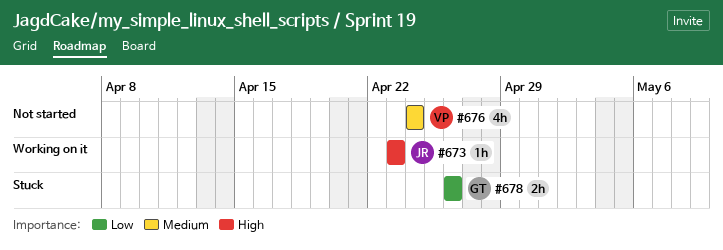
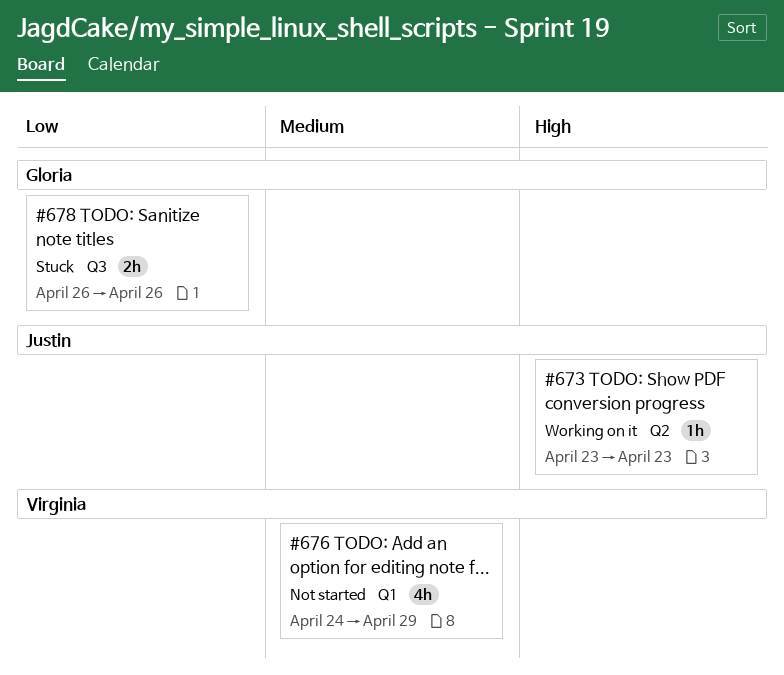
#676, due: Apr 24 -> Apr 29

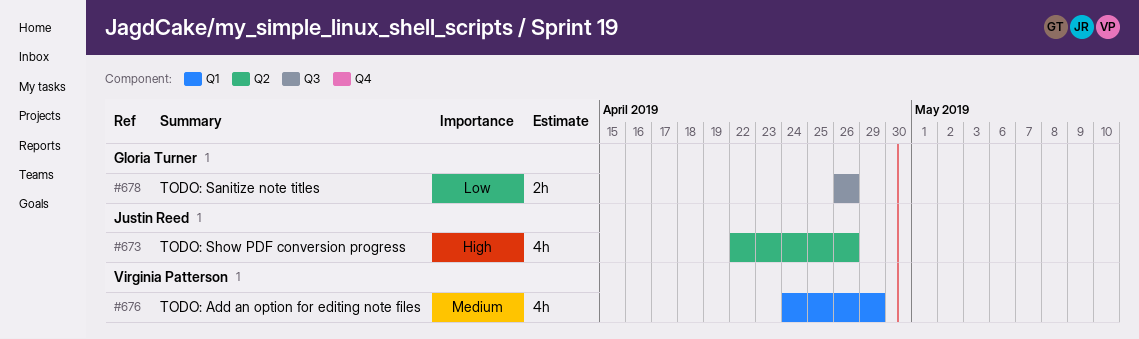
#673, estimate: 1h -> 4h
#673, start: Apr 23 -> Apr 22
#673, due: Apr 23 -> Apr 26

